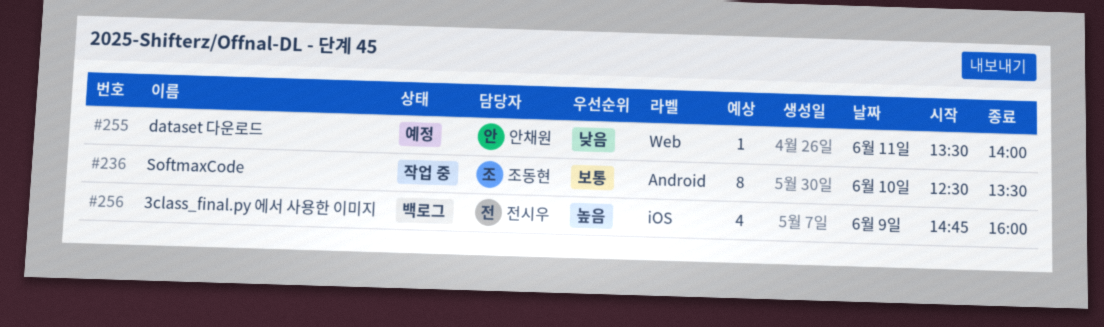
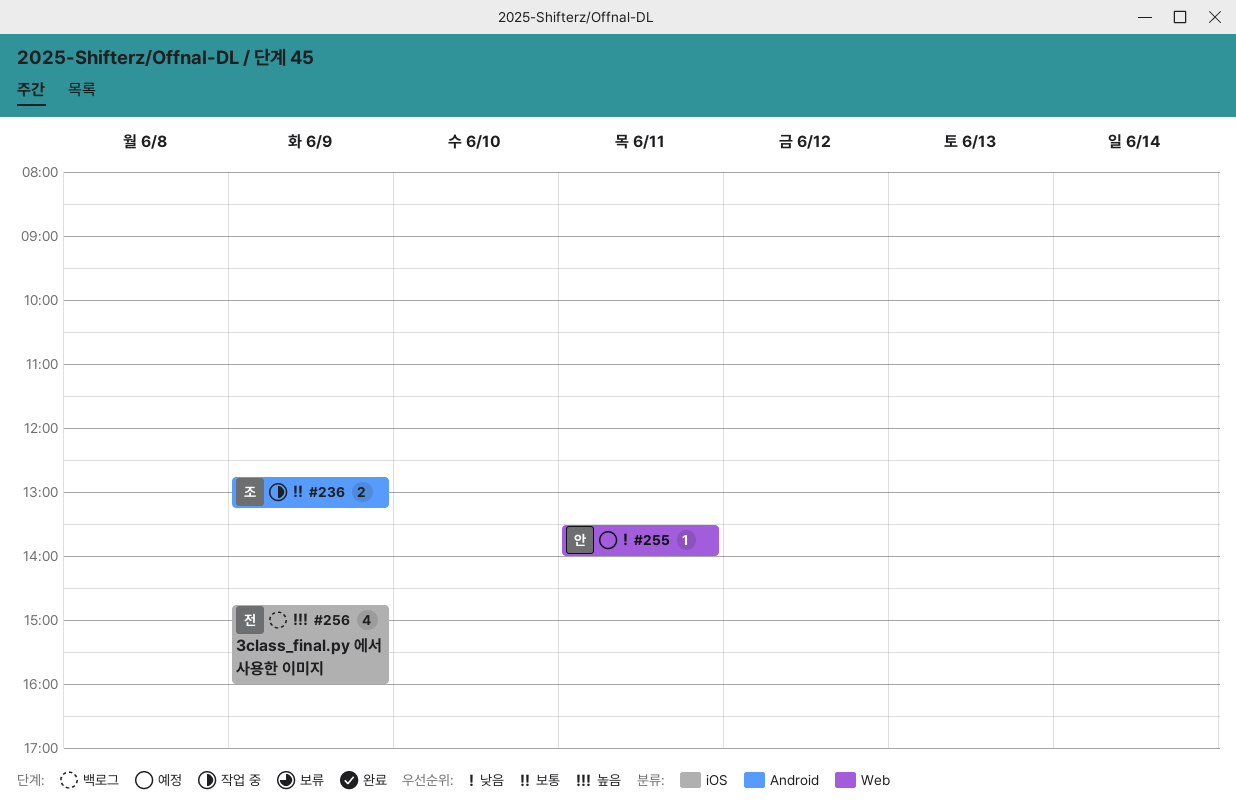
#236, estimate: 8 -> 2
#236, day: Jun 10 -> Jun 9
#236, begins: 12:30 -> 12:45
#236, ends: 13:30 -> 13:15

